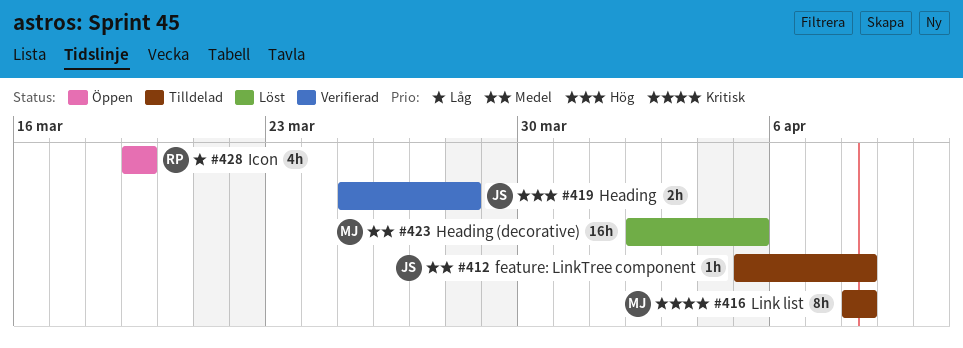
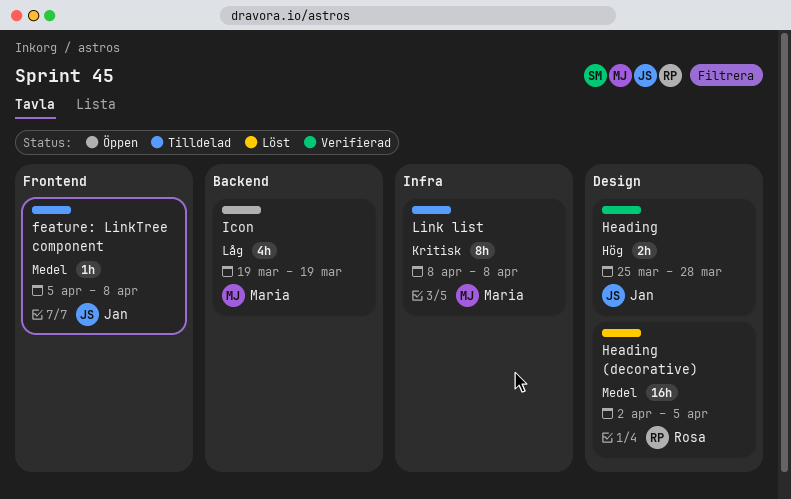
Heading (decorative), owner: Maria -> Rosa
Icon, owner: Rosa -> Maria

